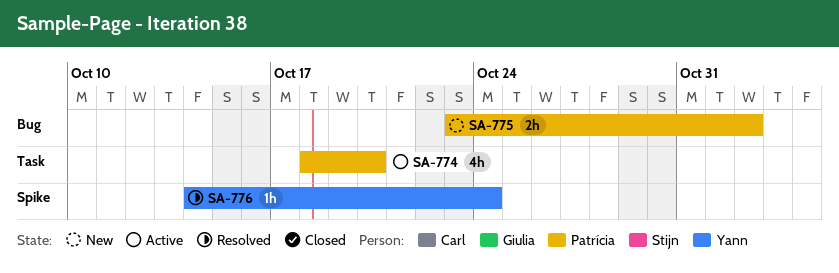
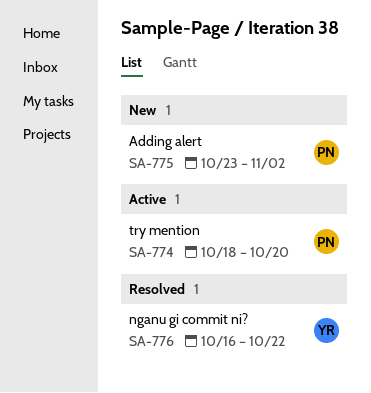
SA-776, start: Oct 14 -> Oct 16
SA-776, due: Oct 24 -> Oct 22

